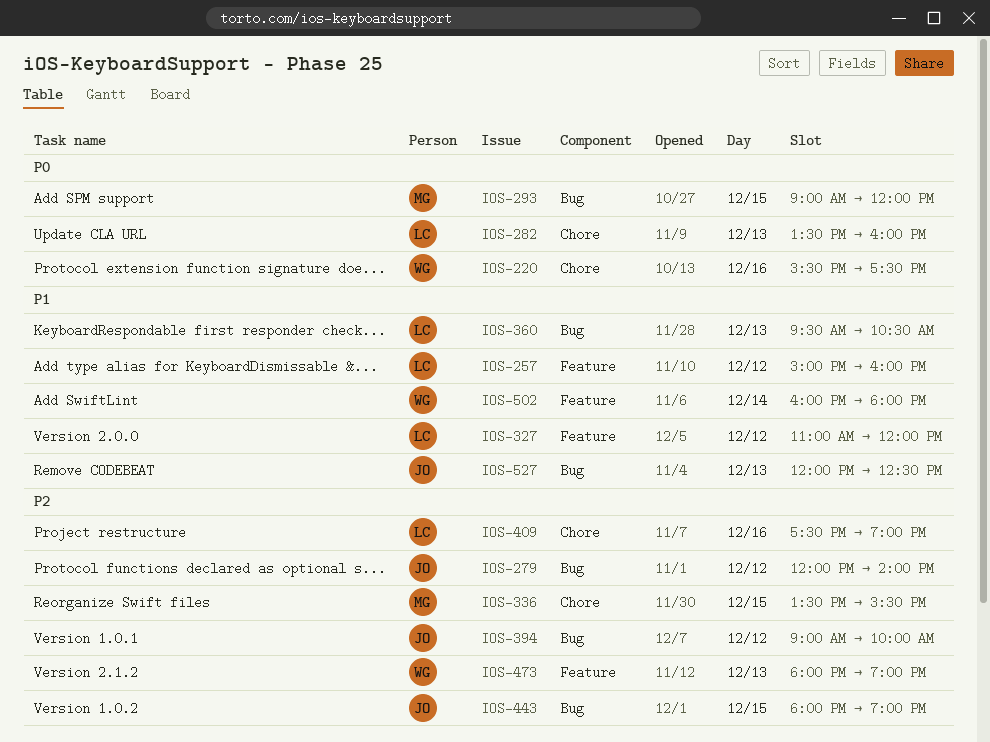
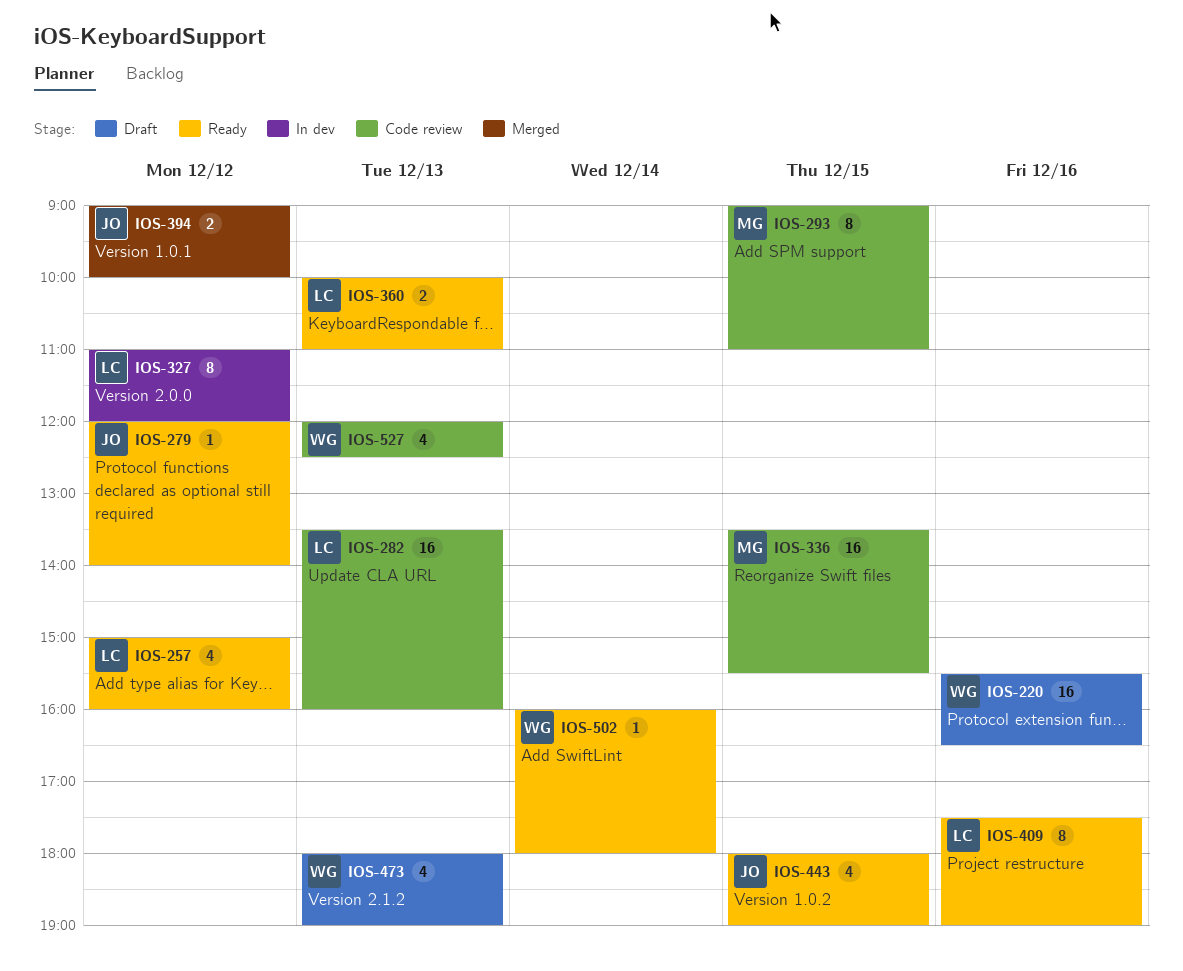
IOS-220, ends: 17:30 -> 16:30
IOS-293, ends: 12:00 -> 11:00
IOS-360, begins: 09:30 -> 10:00
IOS-360, ends: 10:30 -> 11:00
IOS-527, owner: JO -> WG

